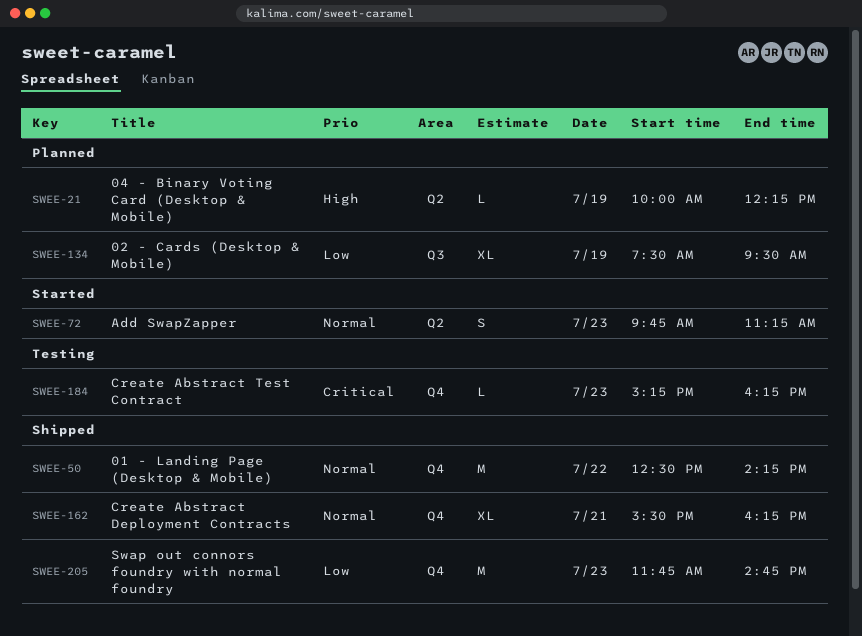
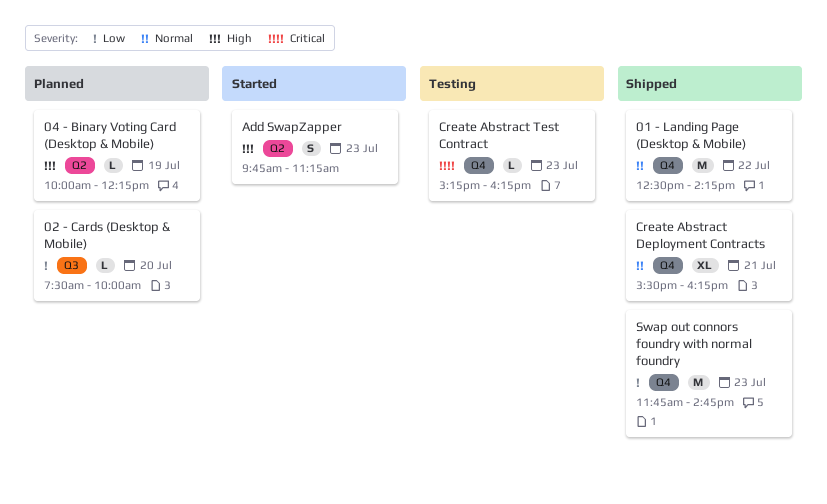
02 - Cards (Desktop & Mobile), estimate: XL -> L
02 - Cards (Desktop & Mobile), day: Jul 19 -> Jul 20
02 - Cards (Desktop & Mobile), ends: 09:30 -> 10:00
Add SwapZapper, priority: Normal -> High

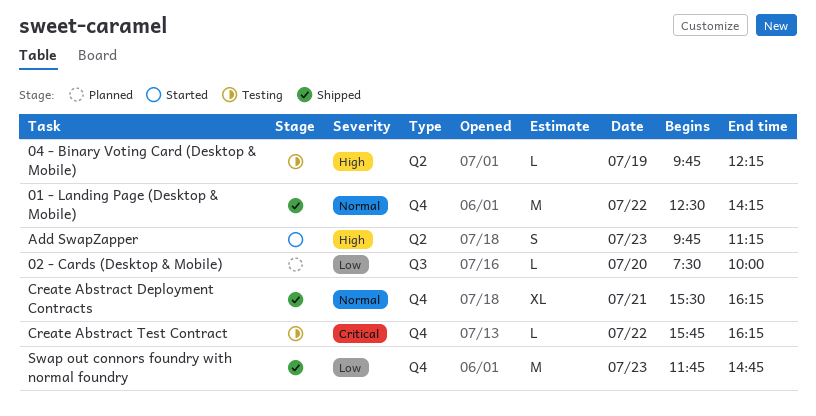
04 - Binary Voting Card (Desktop & Mobile), status: Planned -> Testing
04 - Binary Voting Card (Desktop & Mobile), begins: 10:00 -> 09:45
Create Abstract Test Contract, day: Jul 23 -> Jul 22
Create Abstract Test Contract, begins: 15:15 -> 15:45

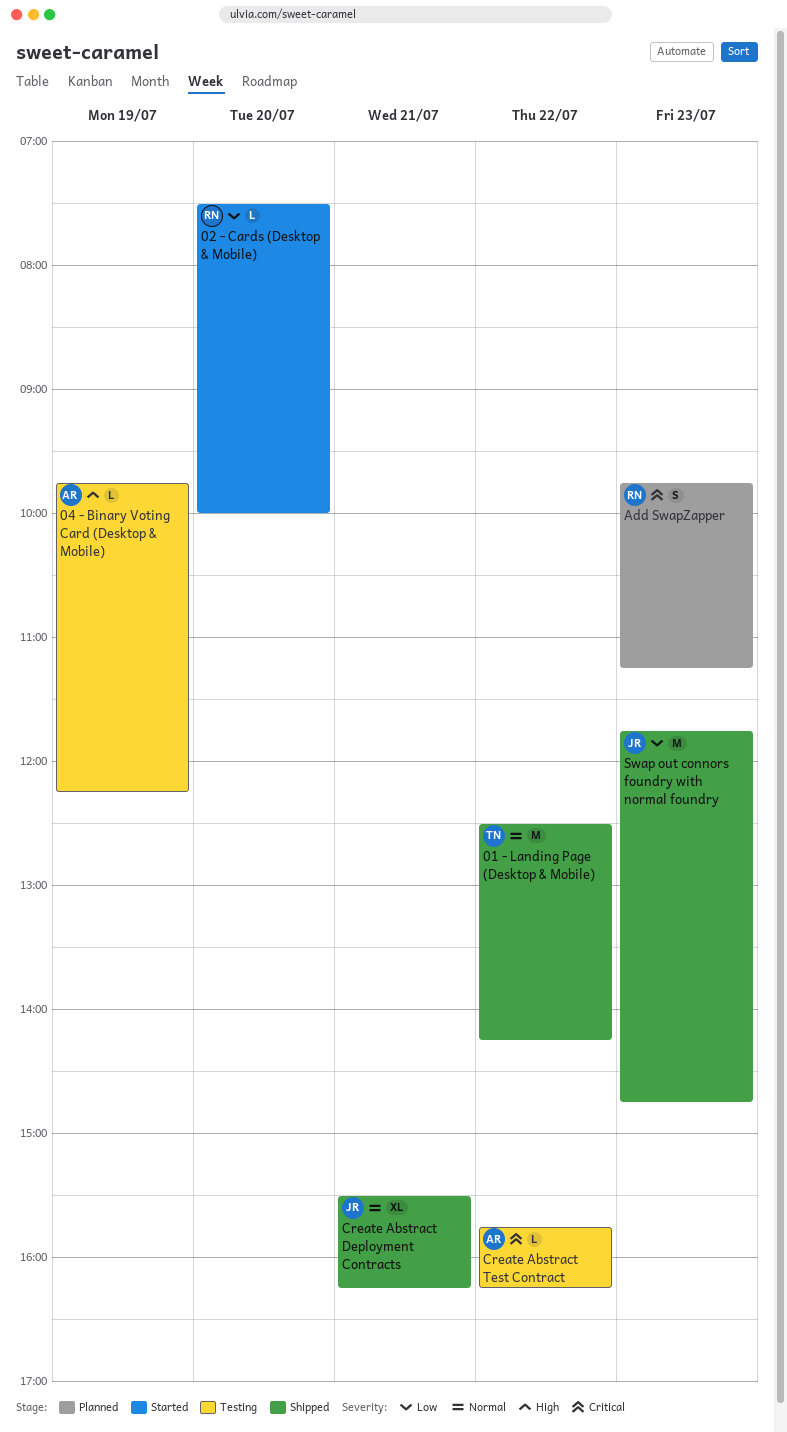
02 - Cards (Desktop & Mobile), status: Planned -> Started
Add SwapZapper, status: Started -> Planned
Add SwapZapper, priority: High -> Critical

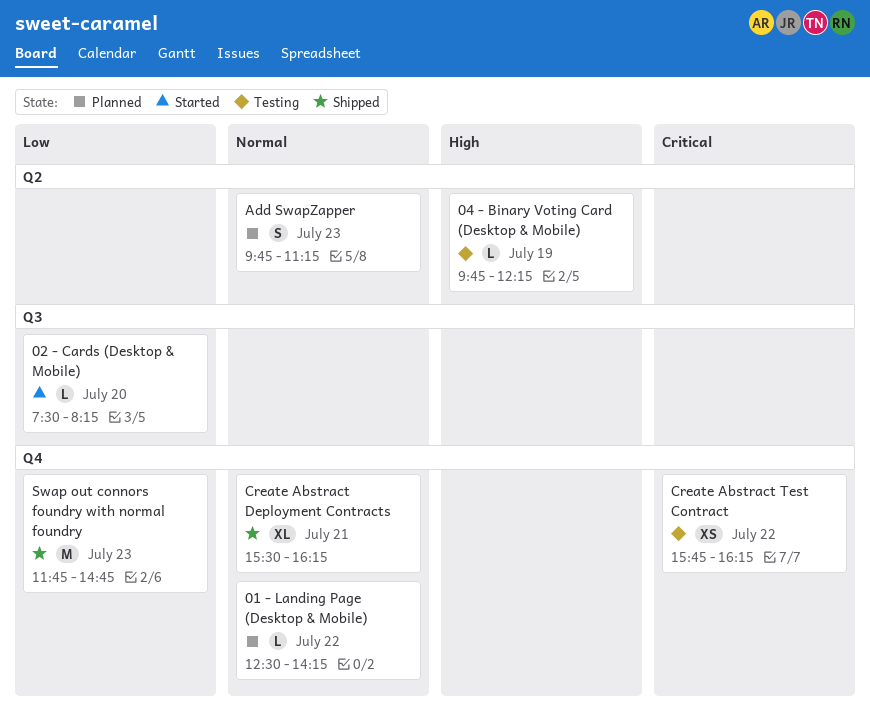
01 - Landing Page (Desktop & Mobile), status: Shipped -> Planned
01 - Landing Page (Desktop & Mobile), estimate: M -> L
02 - Cards (Desktop & Mobile), ends: 10:00 -> 08:15
Add SwapZapper, priority: Critical -> Normal
Create Abstract Test Contract, estimate: L -> XS

